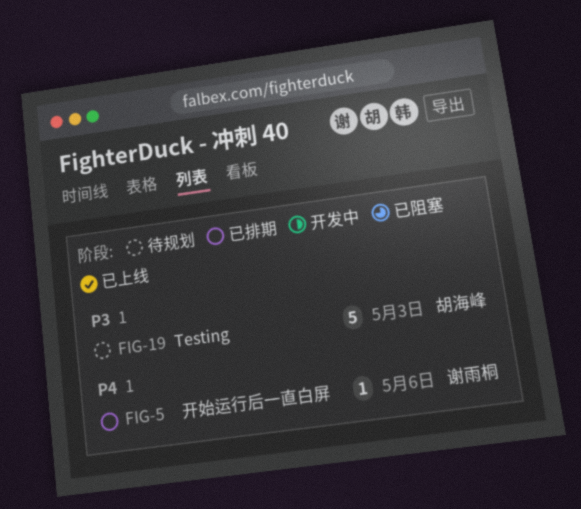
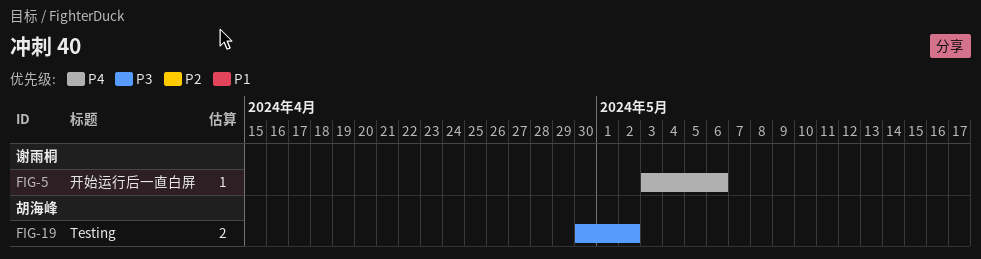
FIG-19, estimate: 5 -> 2
FIG-19, due: May 3 -> May 2

